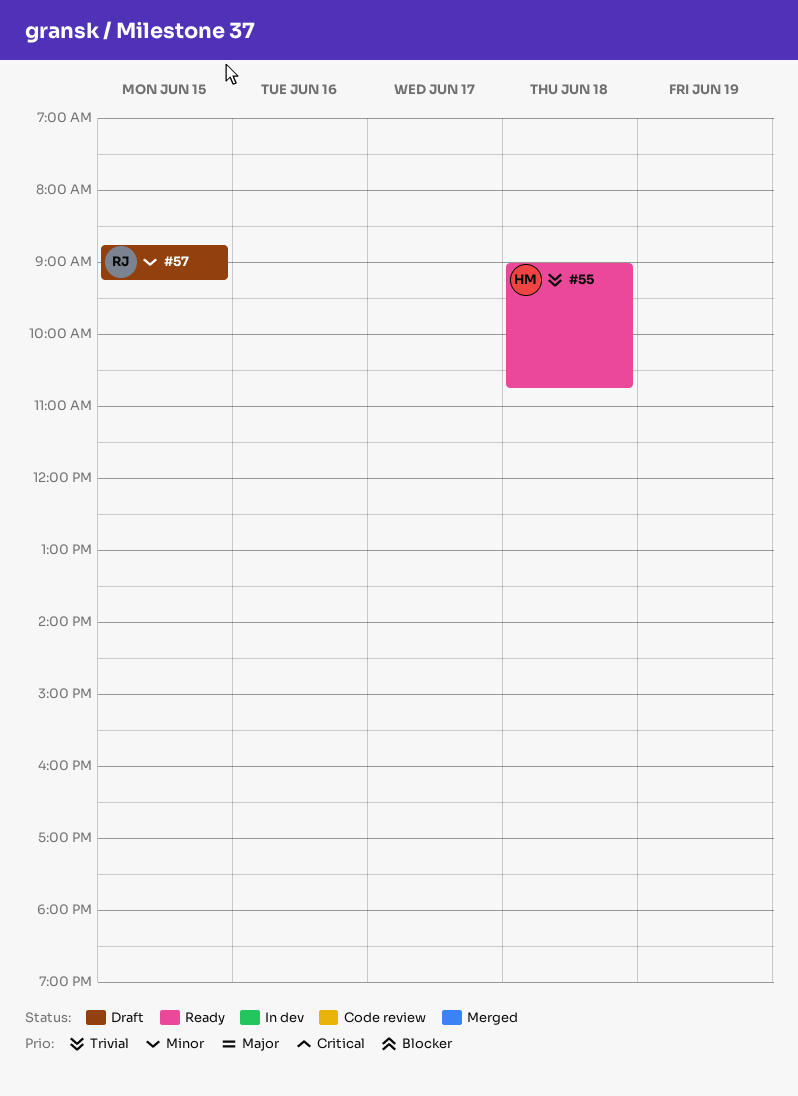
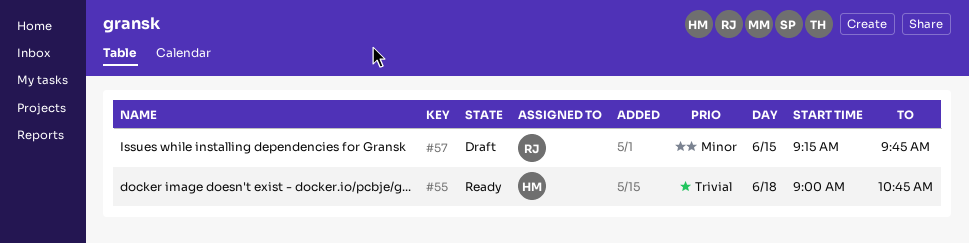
#57, begins: 08:45 -> 09:15
#57, ends: 09:15 -> 09:45

